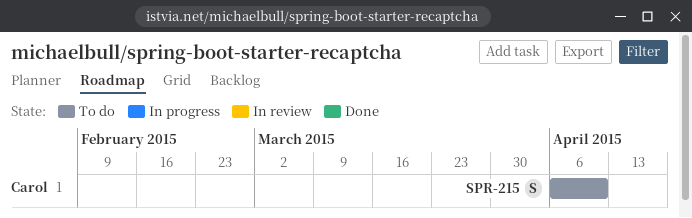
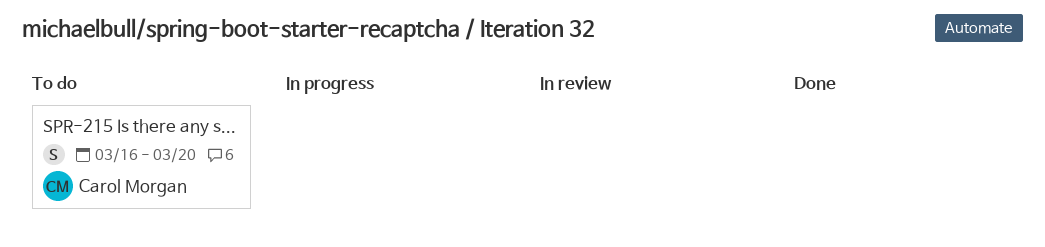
SPR-215, start: Apr 6 -> Mar 16
SPR-215, due: Apr 10 -> Mar 20

